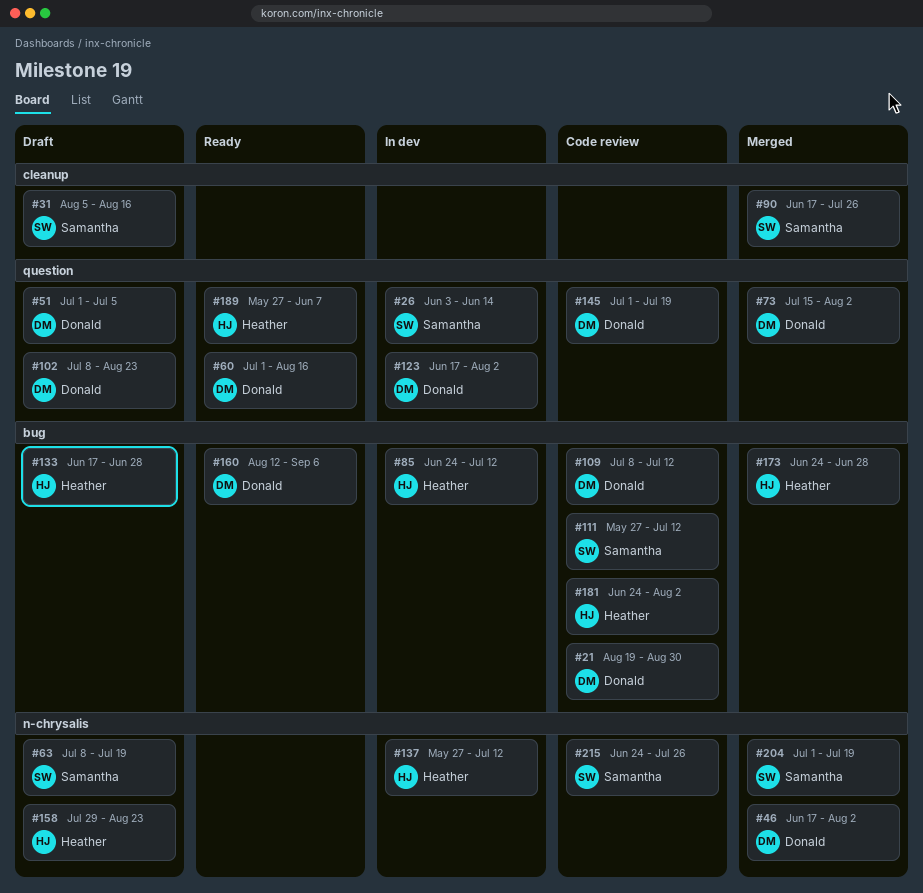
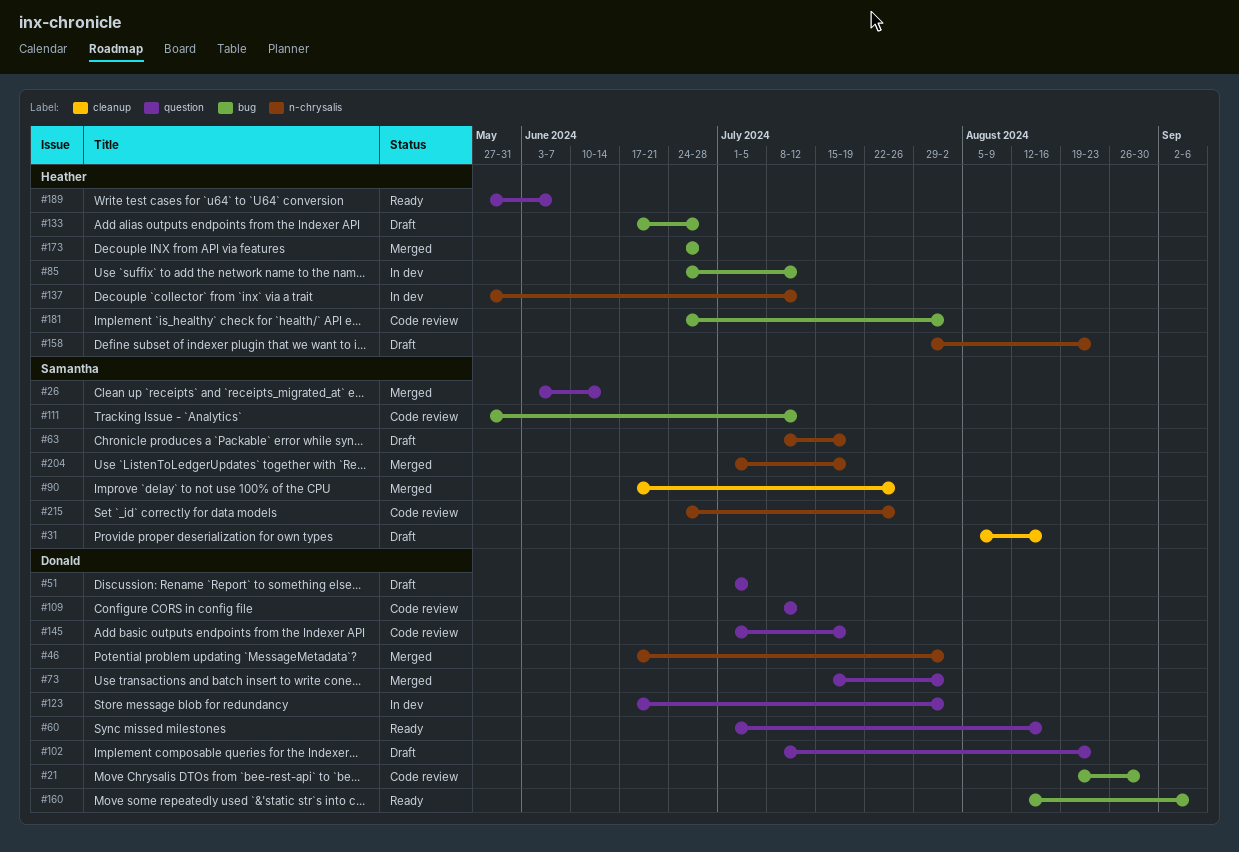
#26, status: In dev -> Merged
#109, label: bug -> question

